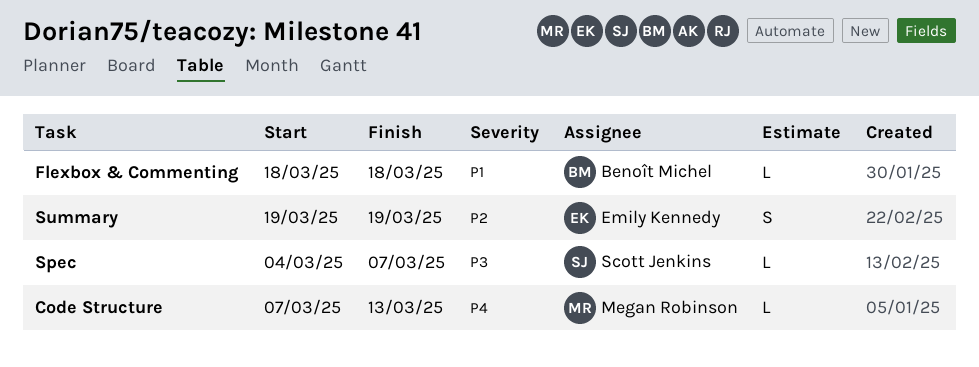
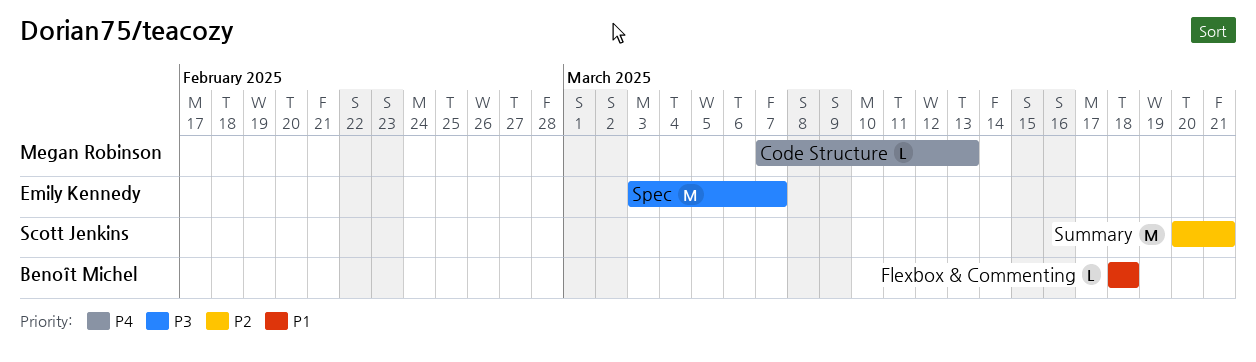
Spec, owner: Scott Jenkins -> Emily Kennedy
Spec, estimate: L -> M
Spec, start: Mar 4 -> Mar 3
Summary, owner: Emily Kennedy -> Scott Jenkins
Summary, estimate: S -> M
Summary, start: Mar 19 -> Mar 20
Summary, due: Mar 19 -> Mar 21

